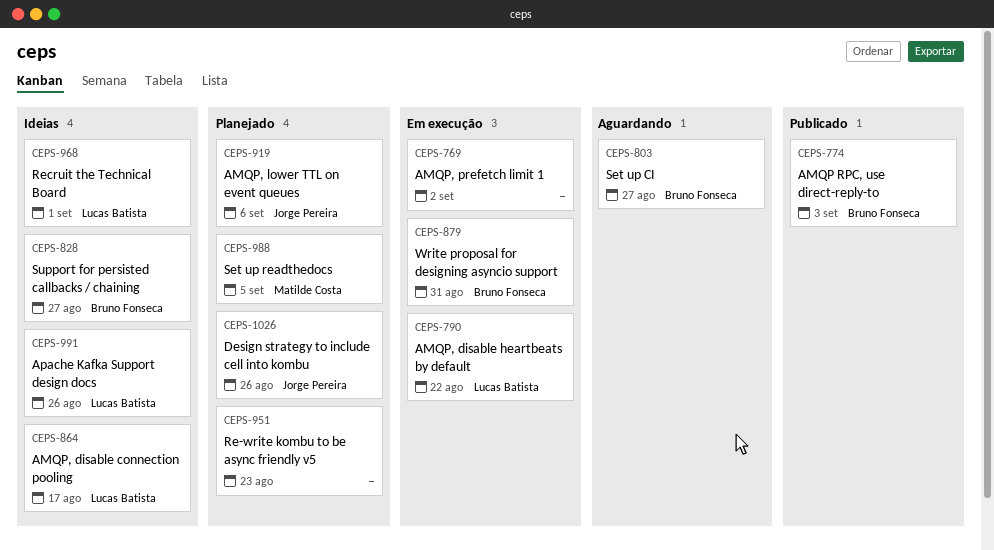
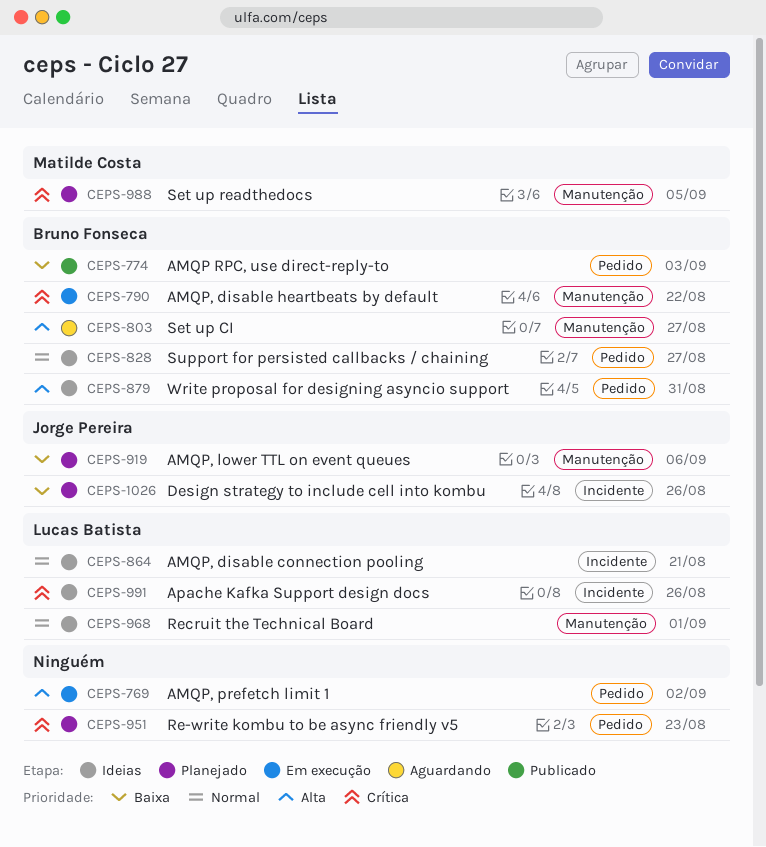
CEPS-790, owner: Lucas Batista -> Bruno Fonseca
CEPS-864, due: Aug 17 -> Aug 21
CEPS-879, status: Em execução -> Ideias

